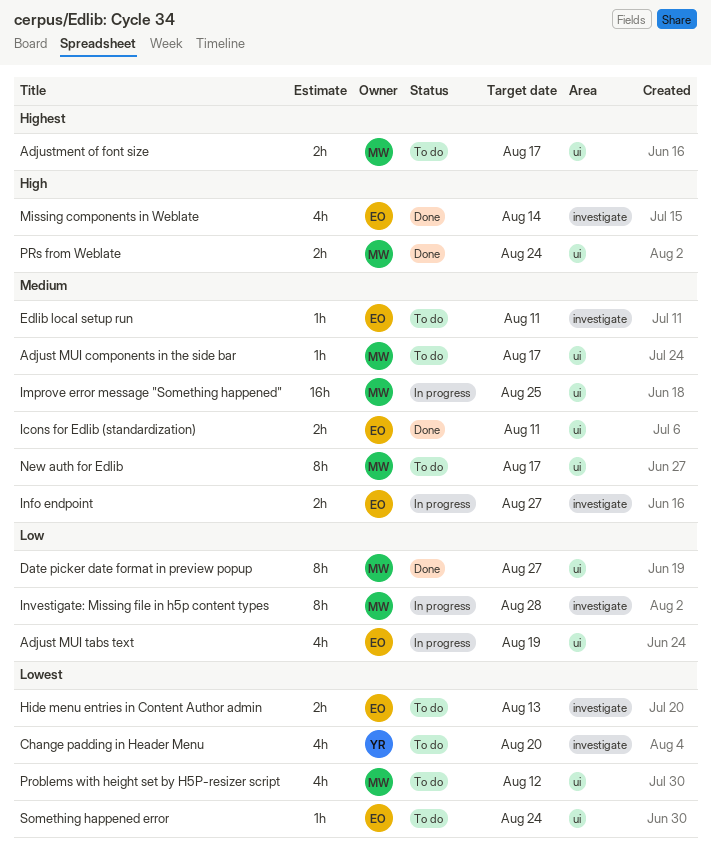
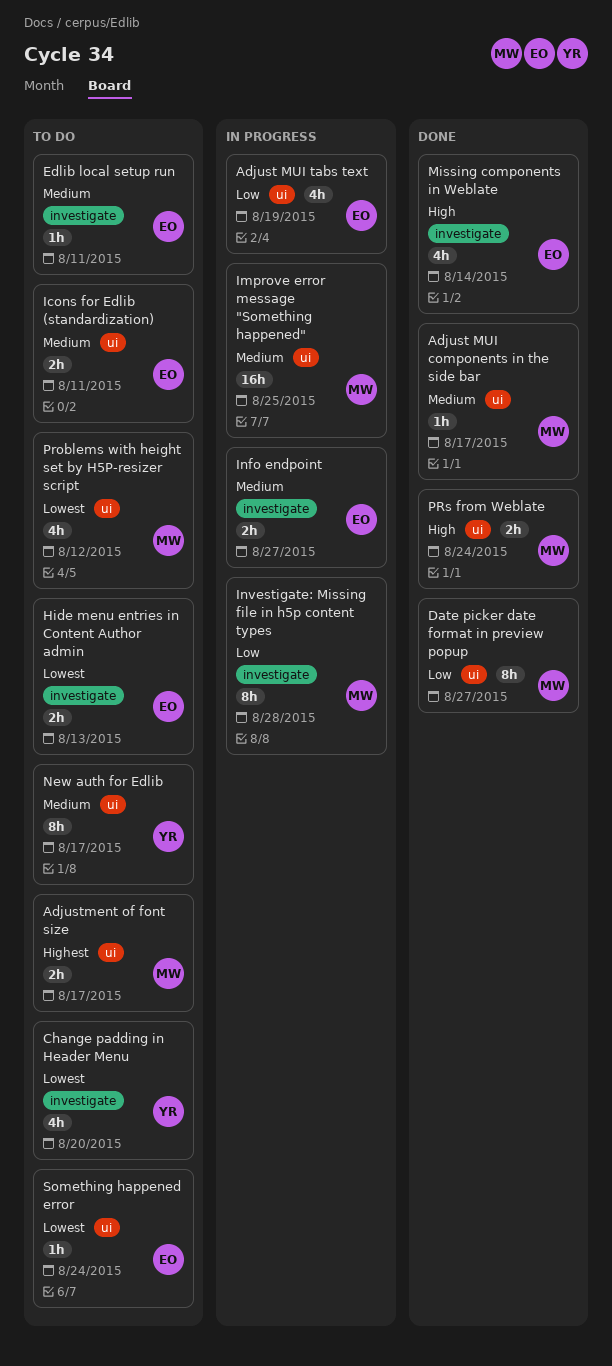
Adjust MUI components in the side bar, status: To do -> Done
Icons for Edlib (standardization), status: Done -> To do
New auth for Edlib, owner: MW -> YR

